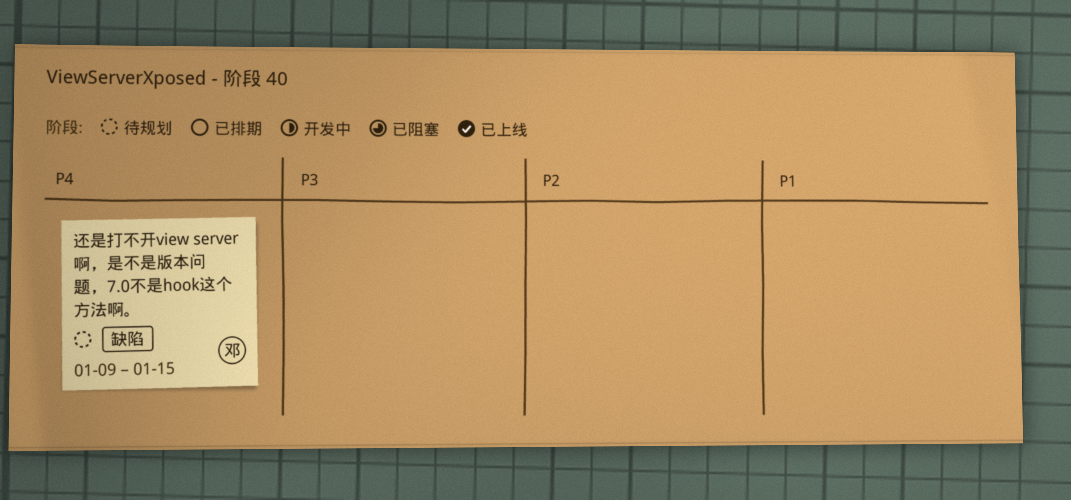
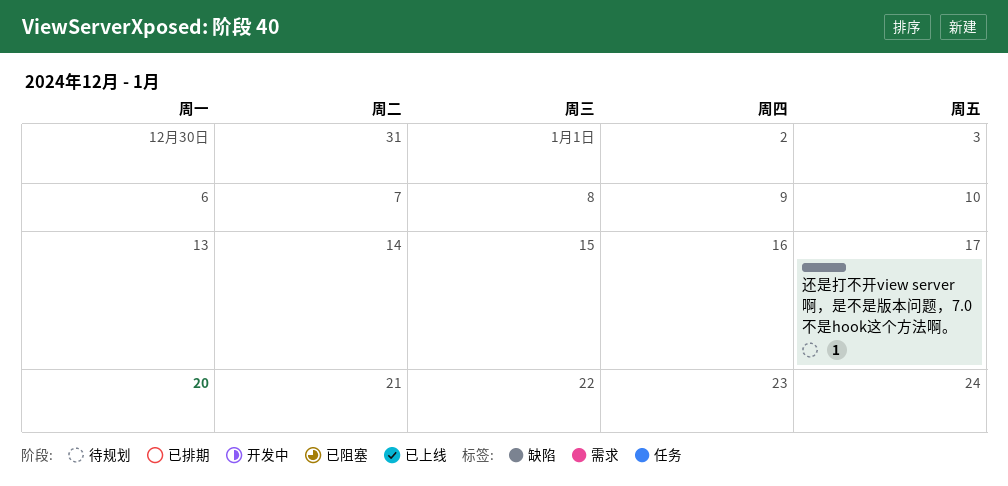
还是打不开view server 啊，是不是版本问题，7.0不是hook这个方法啊。, due: Jan 15 -> Jan 17

